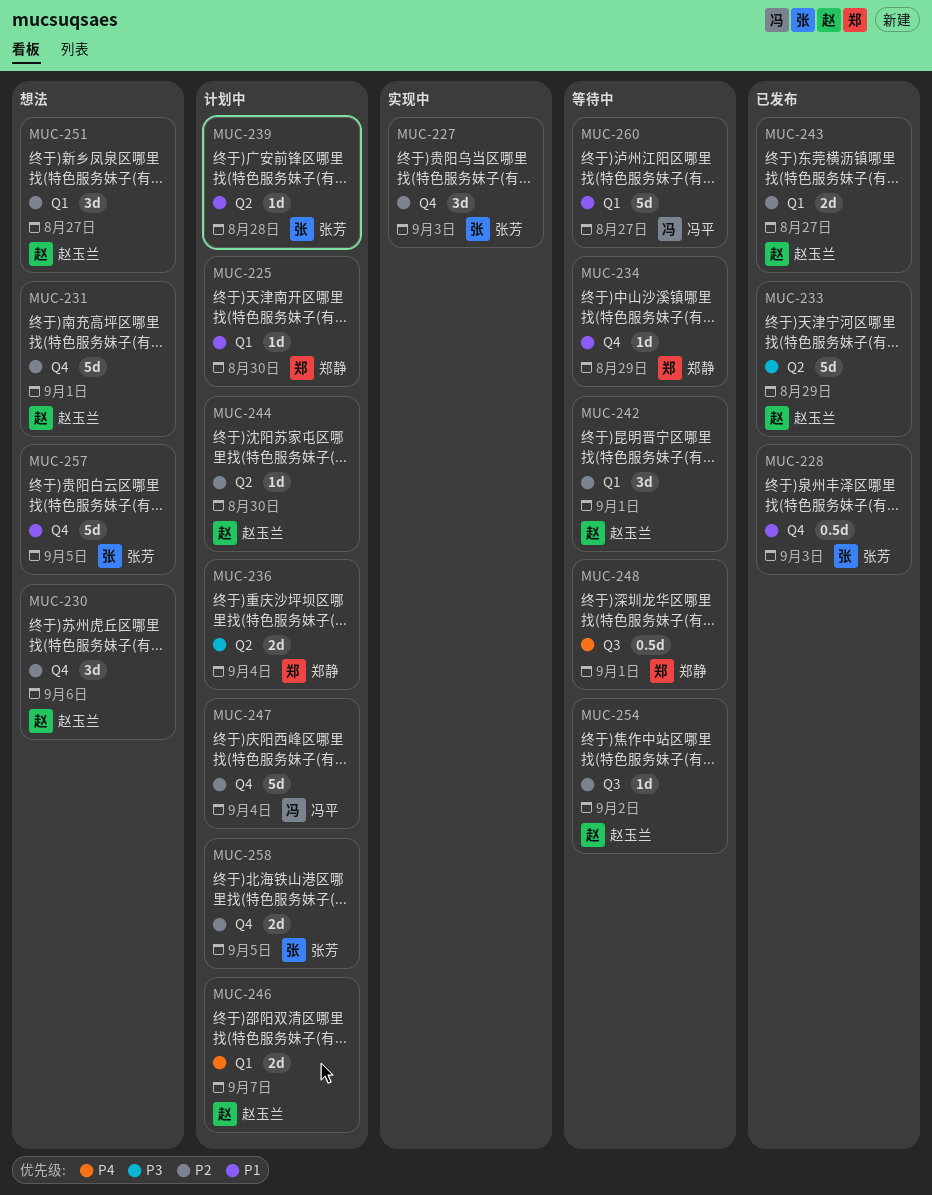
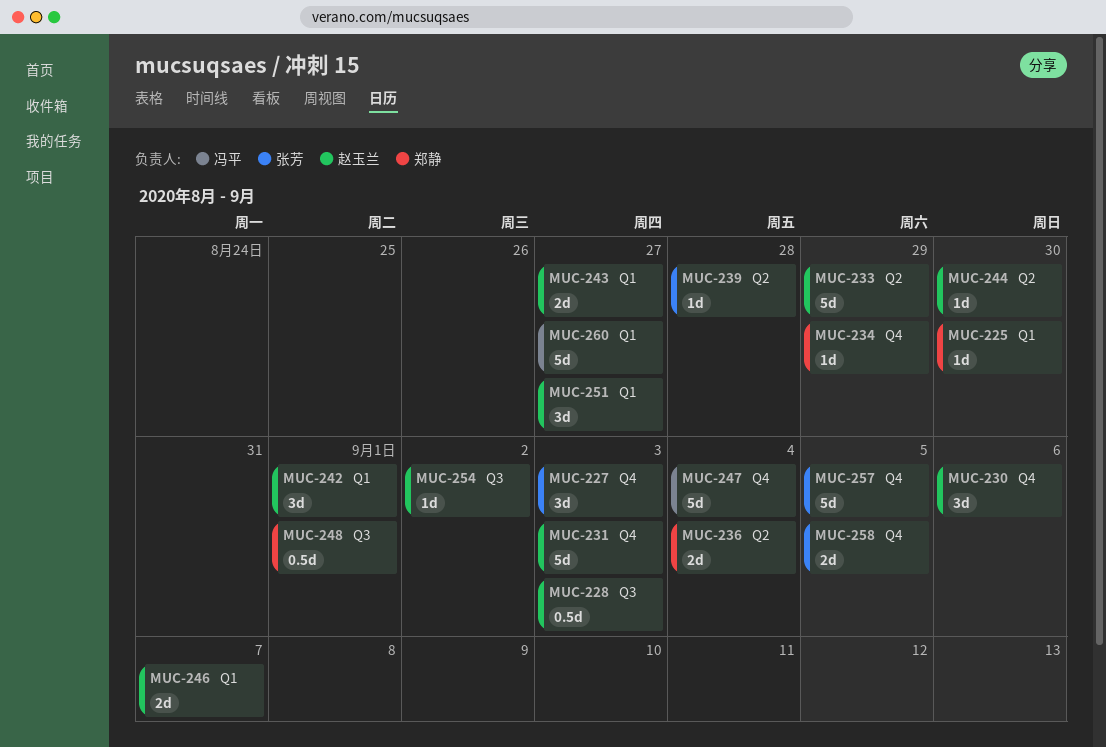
MUC-228, owner: 张芳 -> 赵玉兰
MUC-228, label: Q4 -> Q3
MUC-231, due: Sep 1 -> Sep 3

